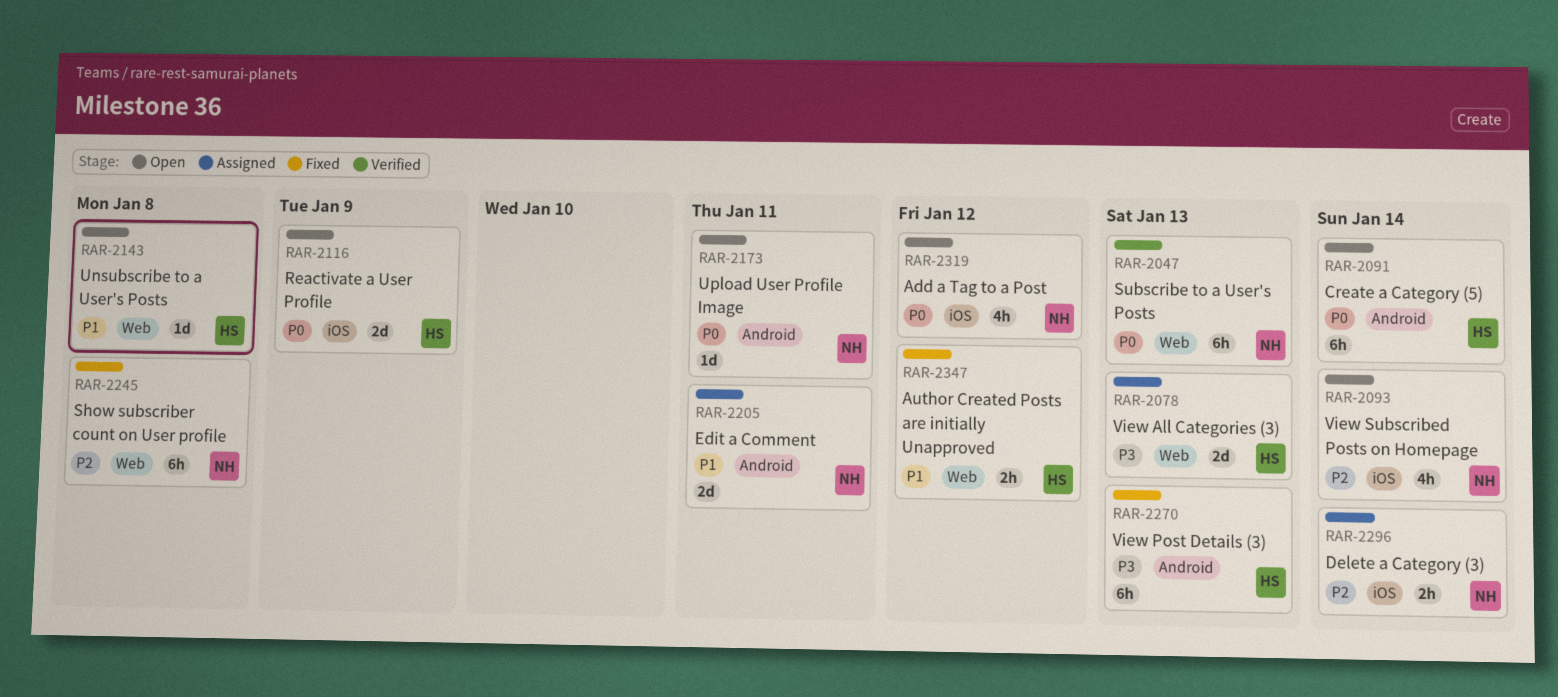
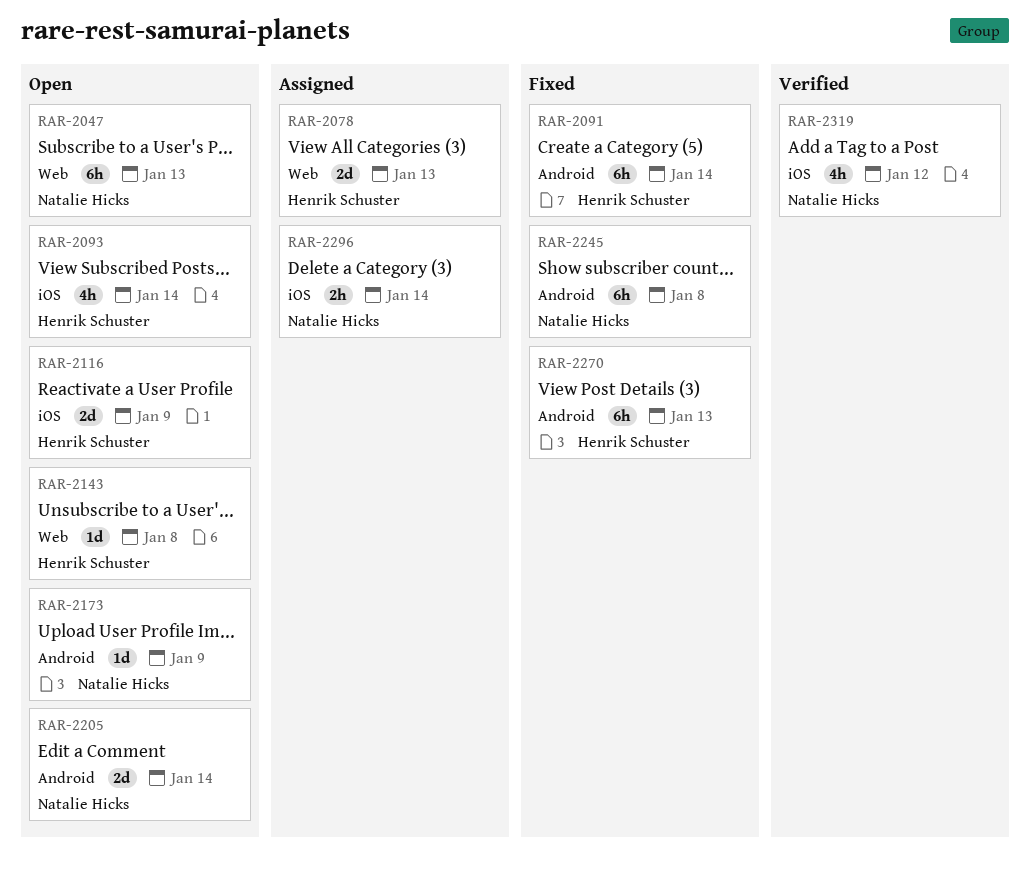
RAR-2047, status: Verified -> Open
RAR-2091, status: Open -> Fixed
RAR-2093, owner: Natalie Hicks -> Henrik Schuster
RAR-2173, due: Jan 11 -> Jan 9
RAR-2205, status: Assigned -> Open
RAR-2205, due: Jan 11 -> Jan 14
RAR-2245, label: Web -> Android
RAR-2319, status: Open -> Verified
RAR-2347: present -> none

